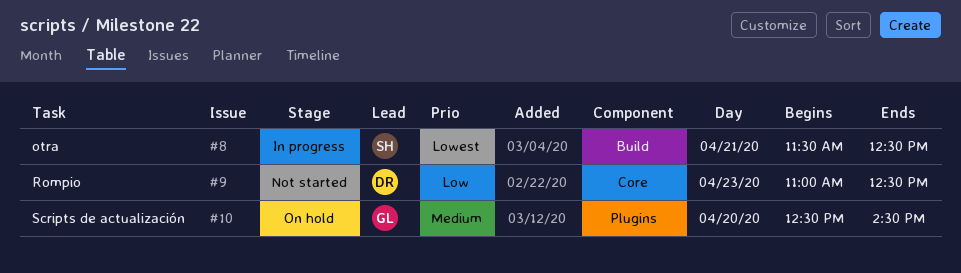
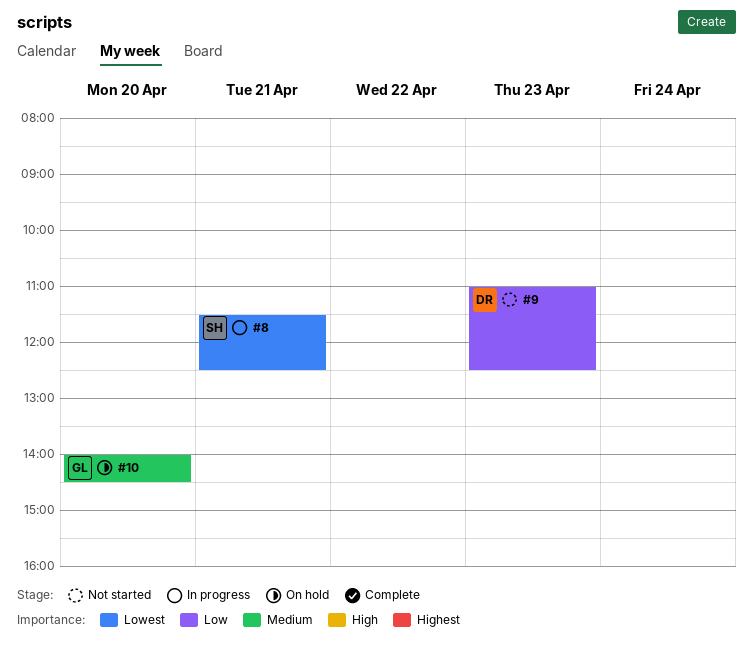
#10, begins: 12:30 -> 14:00

